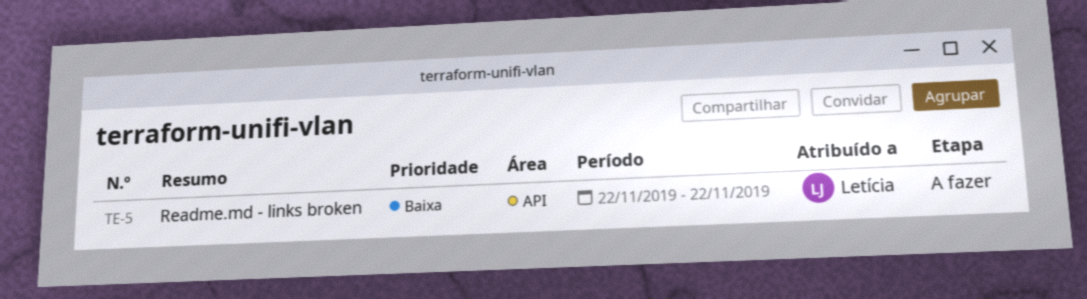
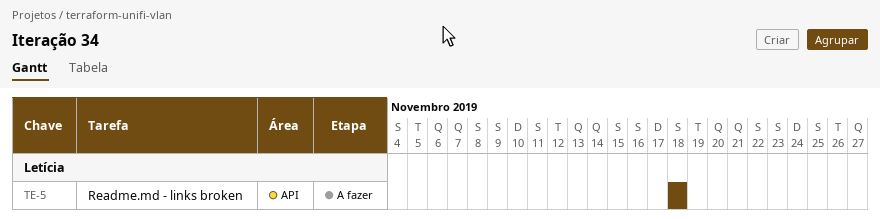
TE-5, start: Nov 22 -> Nov 18
TE-5, due: Nov 22 -> Nov 18

